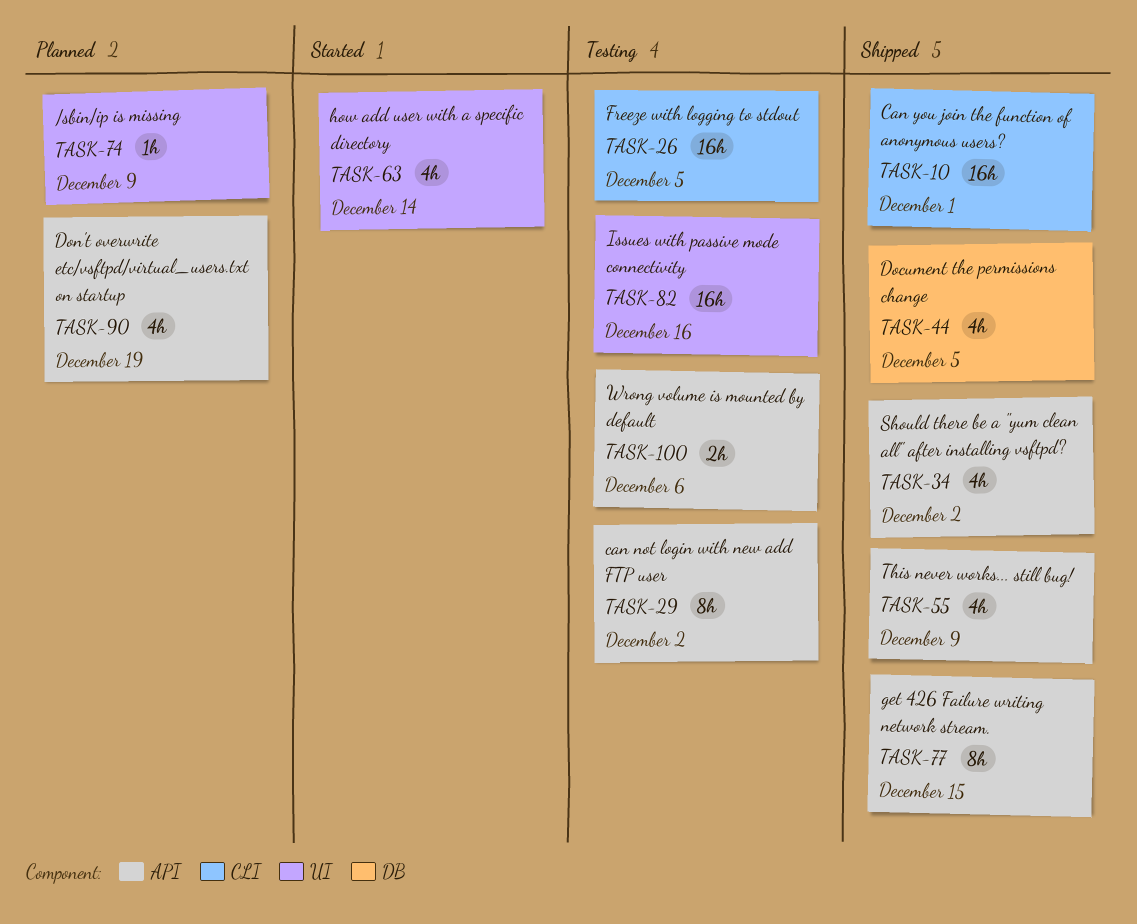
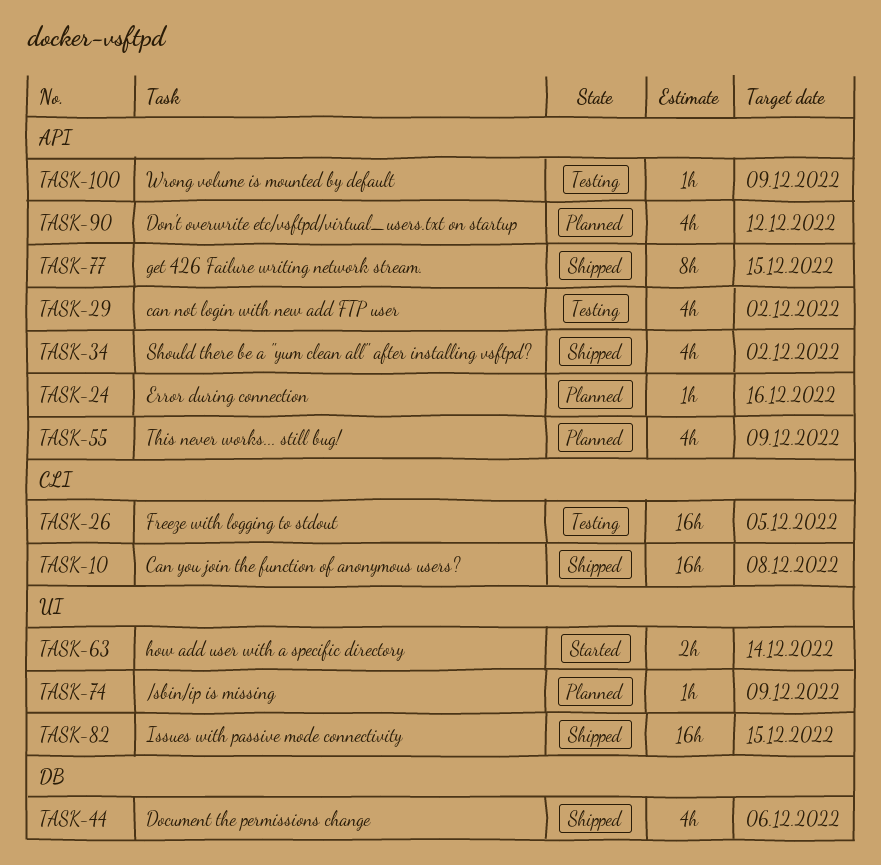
TASK-10, due: Dec 1 -> Dec 8
TASK-24: none -> present
TASK-29, estimate: 8h -> 4h
TASK-44, due: Dec 5 -> Dec 6
TASK-55, status: Shipped -> Planned
TASK-63, estimate: 4h -> 2h
TASK-82, status: Testing -> Shipped
TASK-82, due: Dec 16 -> Dec 15
TASK-90, due: Dec 19 -> Dec 12
TASK-100, estimate: 2h -> 1h
TASK-100, due: Dec 6 -> Dec 9

